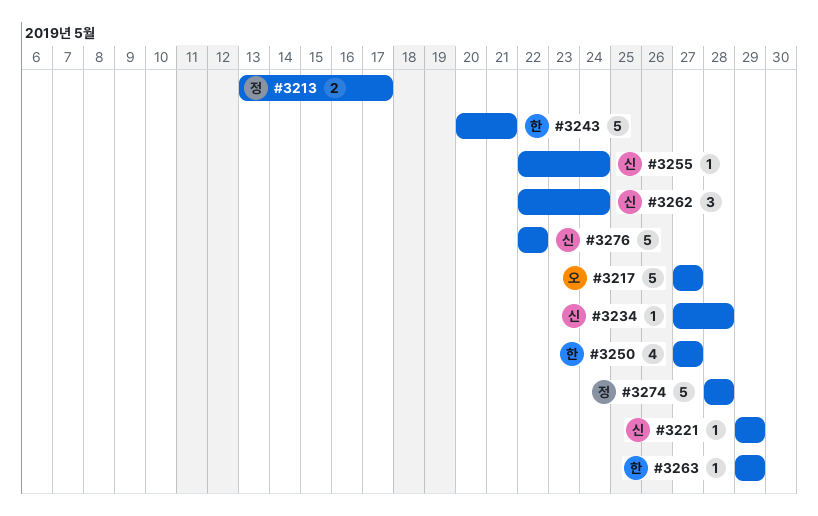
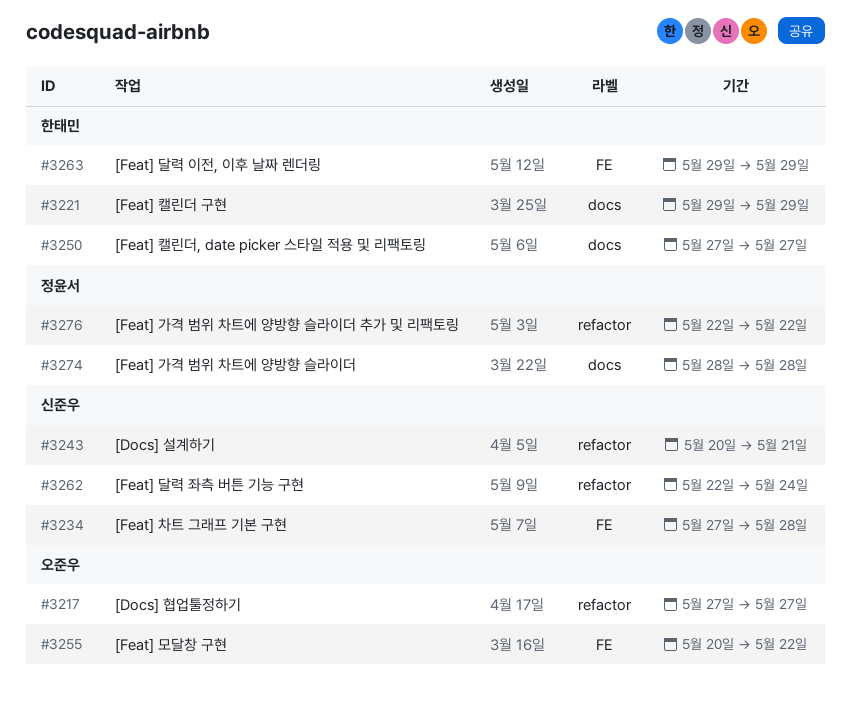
#3213: present -> none
#3221, owner: 신준우 -> 한태민
#3243, owner: 한태민 -> 신준우
#3255, owner: 신준우 -> 오준우
#3255, start: May 22 -> May 20
#3255, due: May 24 -> May 22
#3276, owner: 신준우 -> 정윤서

